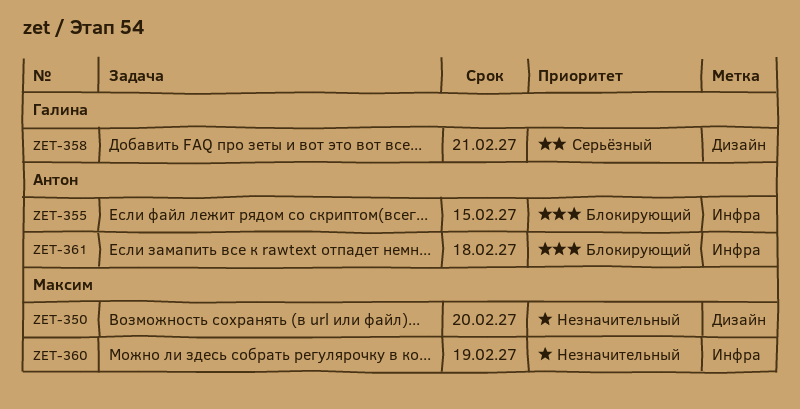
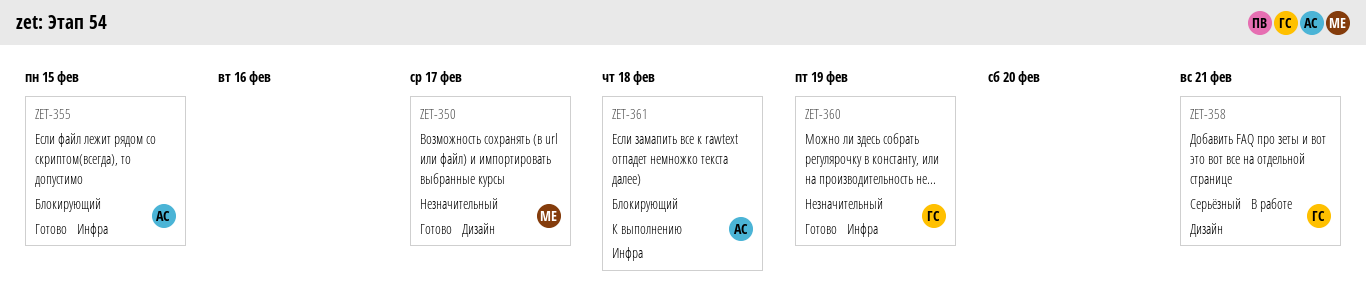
ZET-350, due: Feb 20 -> Feb 17
ZET-360, owner: Максим -> Галина

